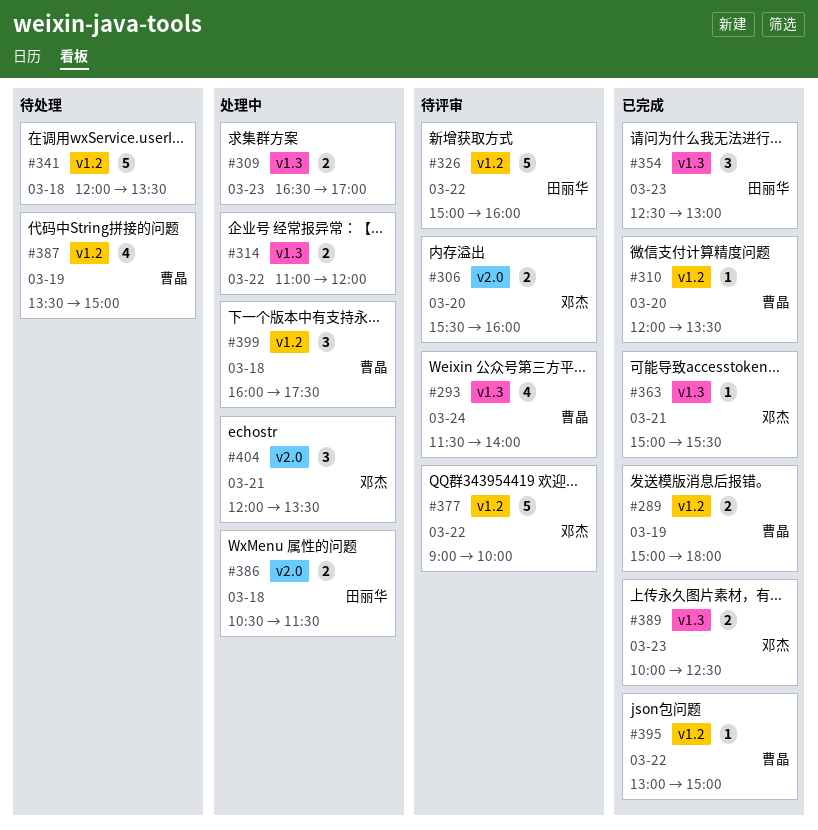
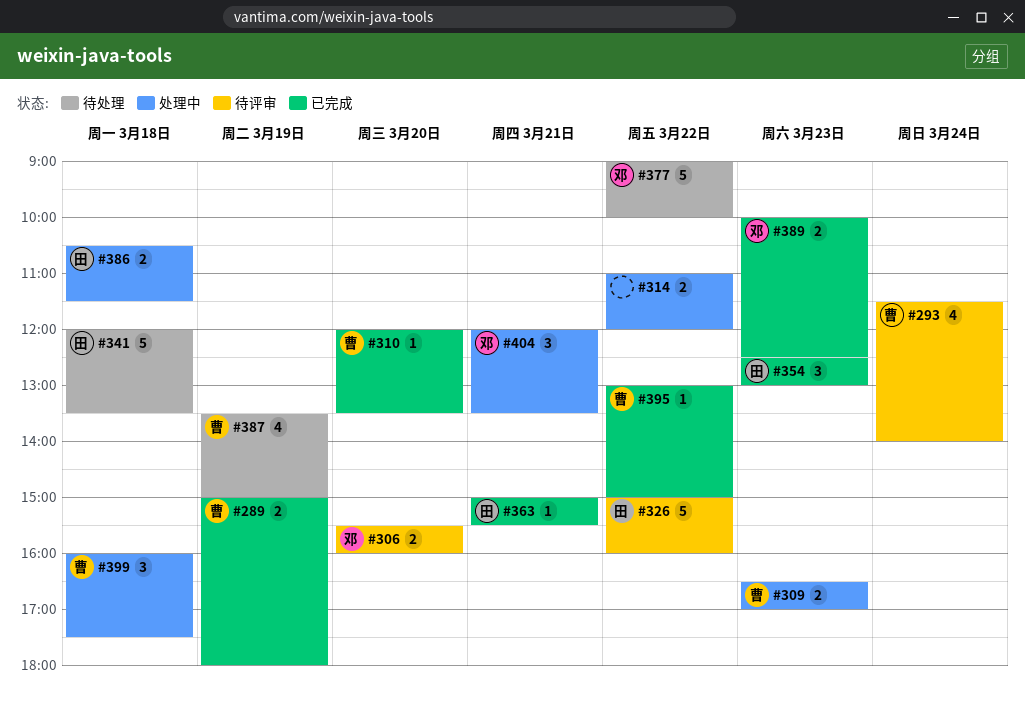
#309, owner: none -> 曹晶
#341, owner: none -> 田丽华
#363, owner: 邓杰 -> 田丽华
#377, status: 待评审 -> 待处理

